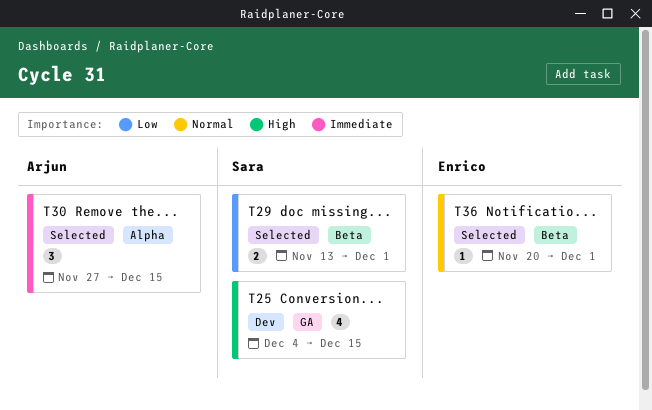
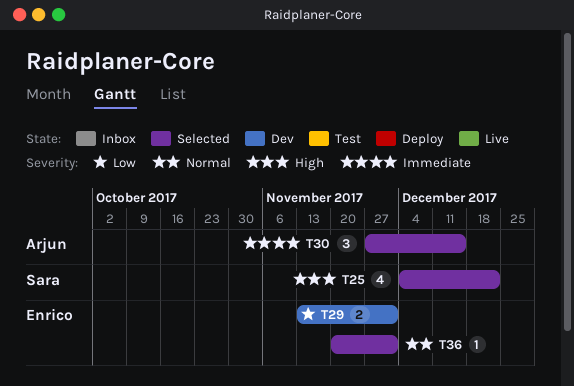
T25, status: Dev -> Selected
T25, due: Dec 15 -> Dec 22
T29, status: Selected -> Dev
T29, owner: Sara -> Enrico

